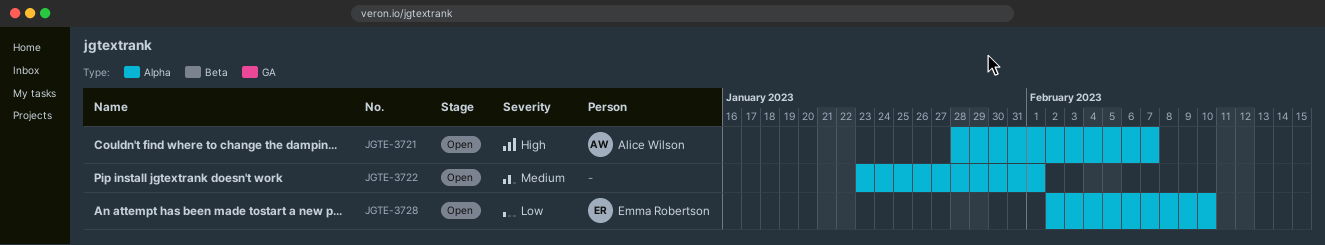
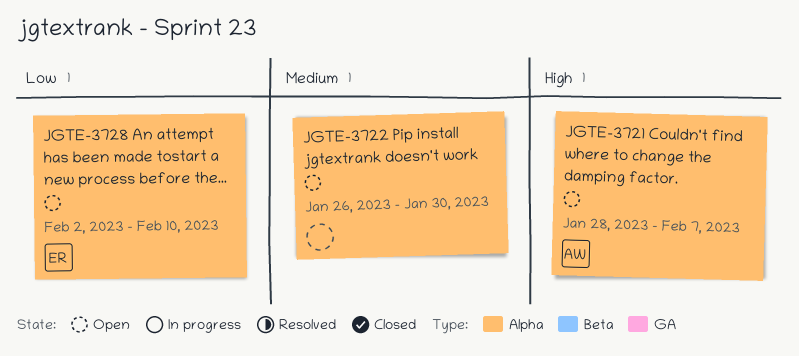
JGTE-3722, start: Jan 23 -> Jan 26
JGTE-3722, due: Feb 1 -> Jan 30

